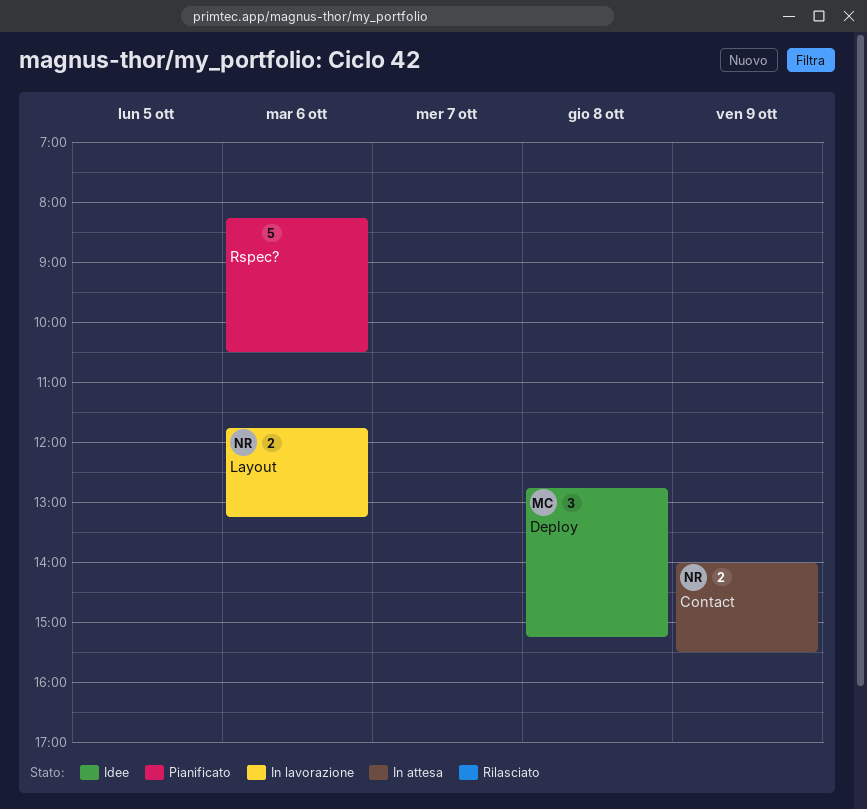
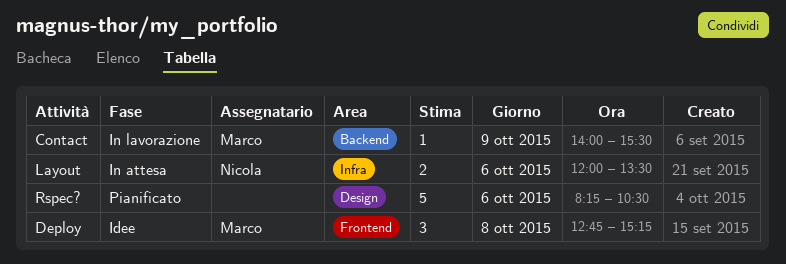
Contact, status: In attesa -> In lavorazione
Contact, owner: Nicola -> Marco
Contact, estimate: 2 -> 1
Layout, status: In lavorazione -> In attesa
Layout, begins: 11:45 -> 12:00
Layout, ends: 13:15 -> 13:30

